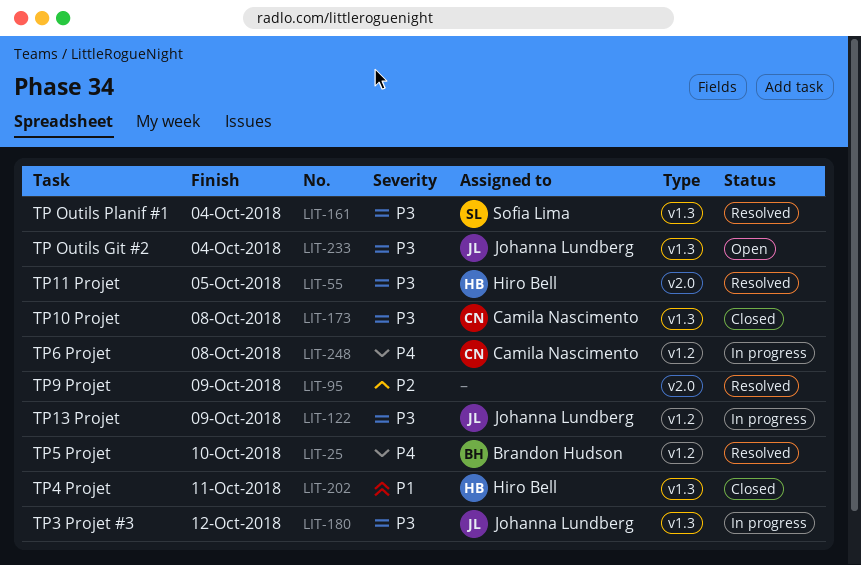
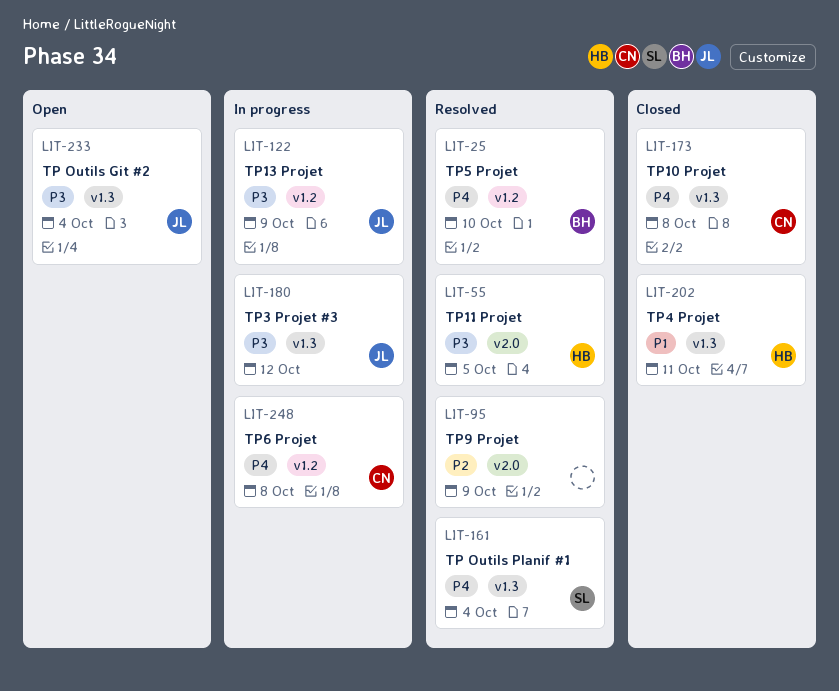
LIT-161, priority: P3 -> P4
LIT-173, priority: P3 -> P4

